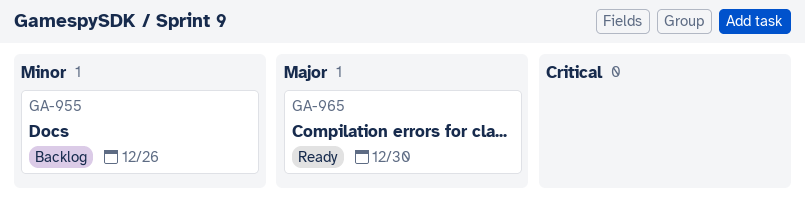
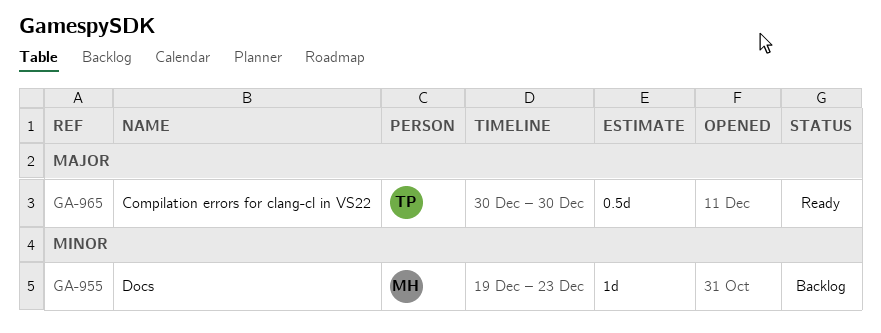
GA-955, due: Dec 26 -> Dec 23

